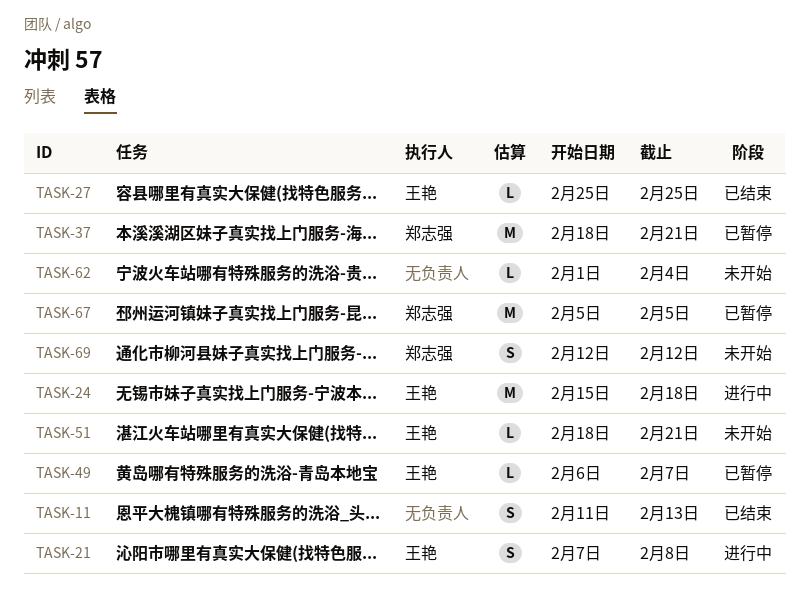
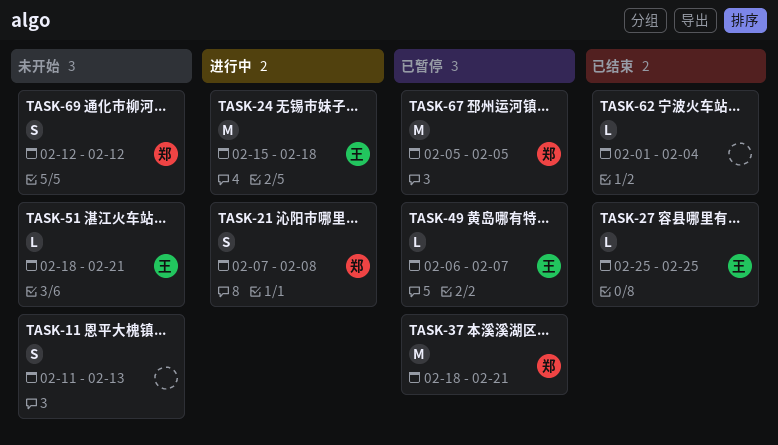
TASK-11, status: 已结束 -> 未开始
TASK-21, owner: 王艳 -> 郑志强
TASK-62, status: 未开始 -> 已结束

